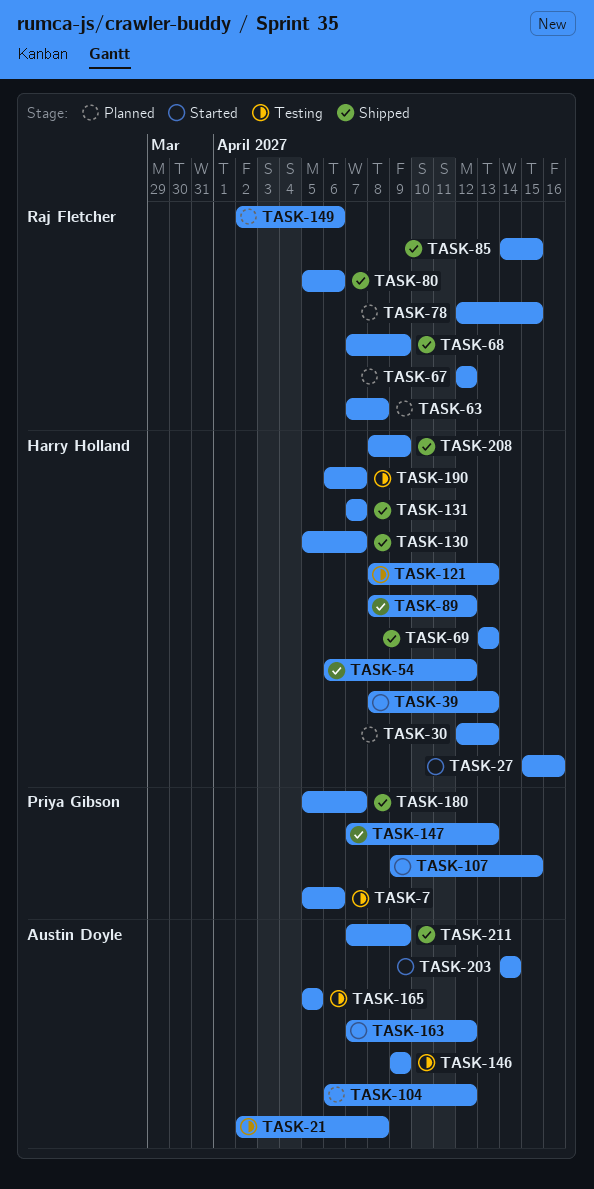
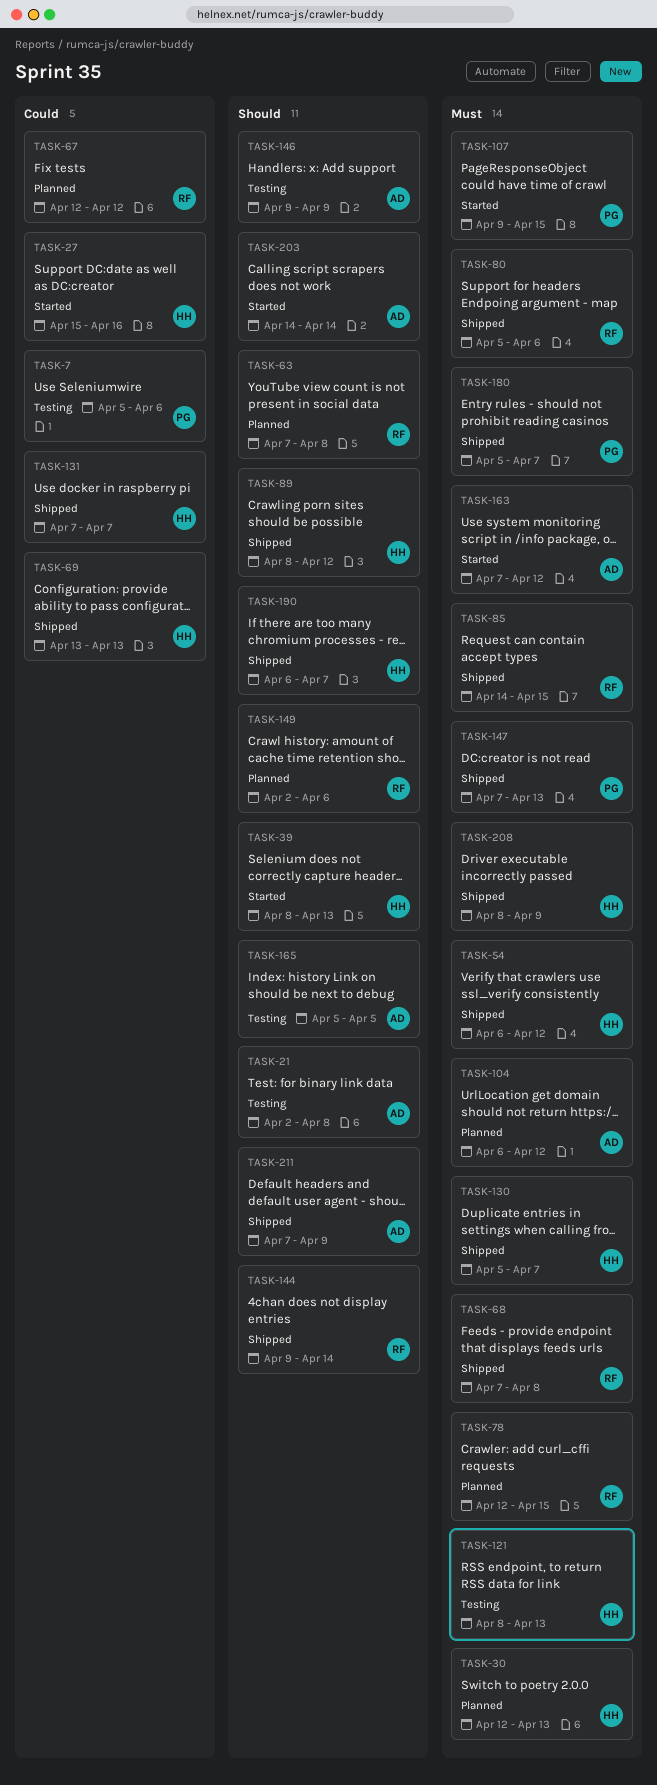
TASK-68, due: Apr 9 -> Apr 8
TASK-144: none -> present
TASK-190, status: Testing -> Shipped

